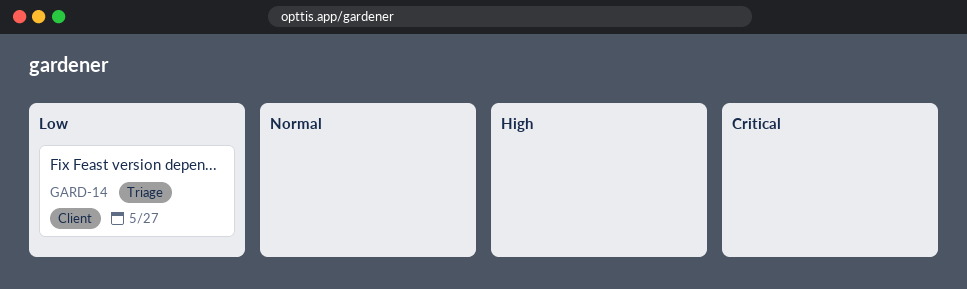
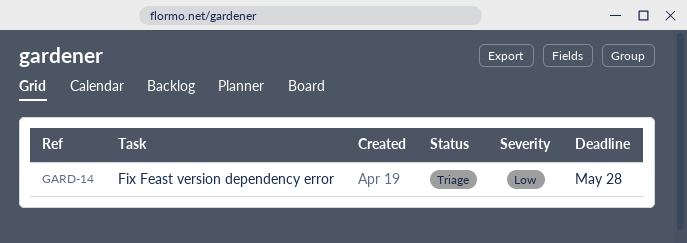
GARD-14, due: May 27 -> May 28

